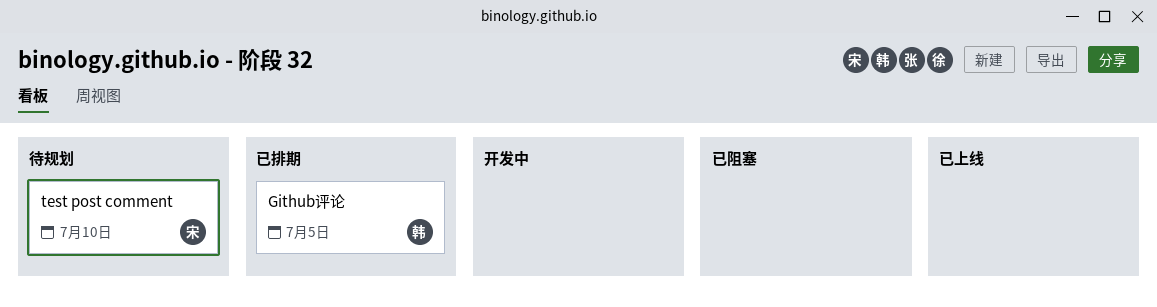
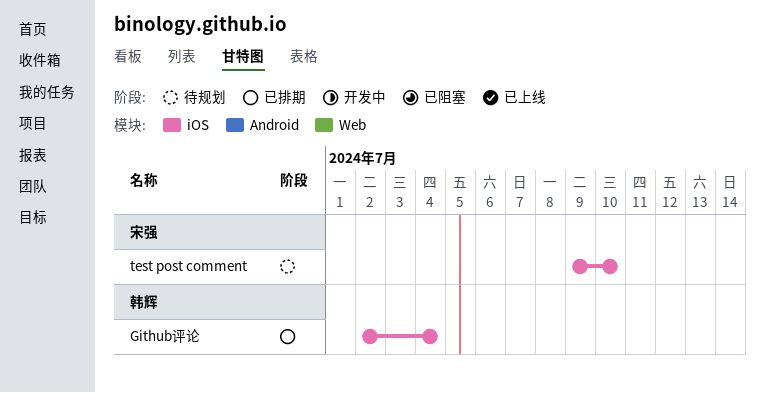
Github评论, due: Jul 5 -> Jul 4

